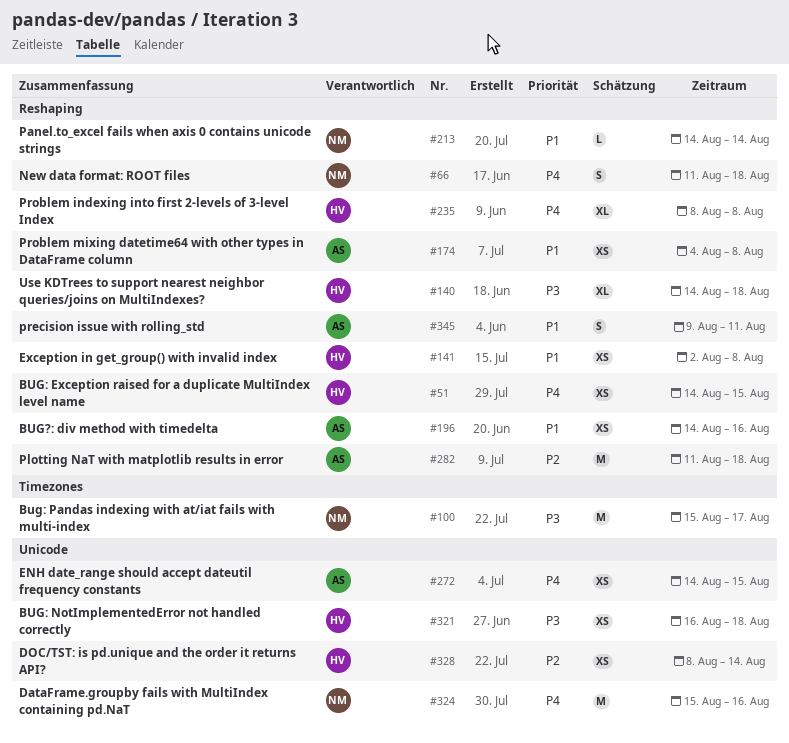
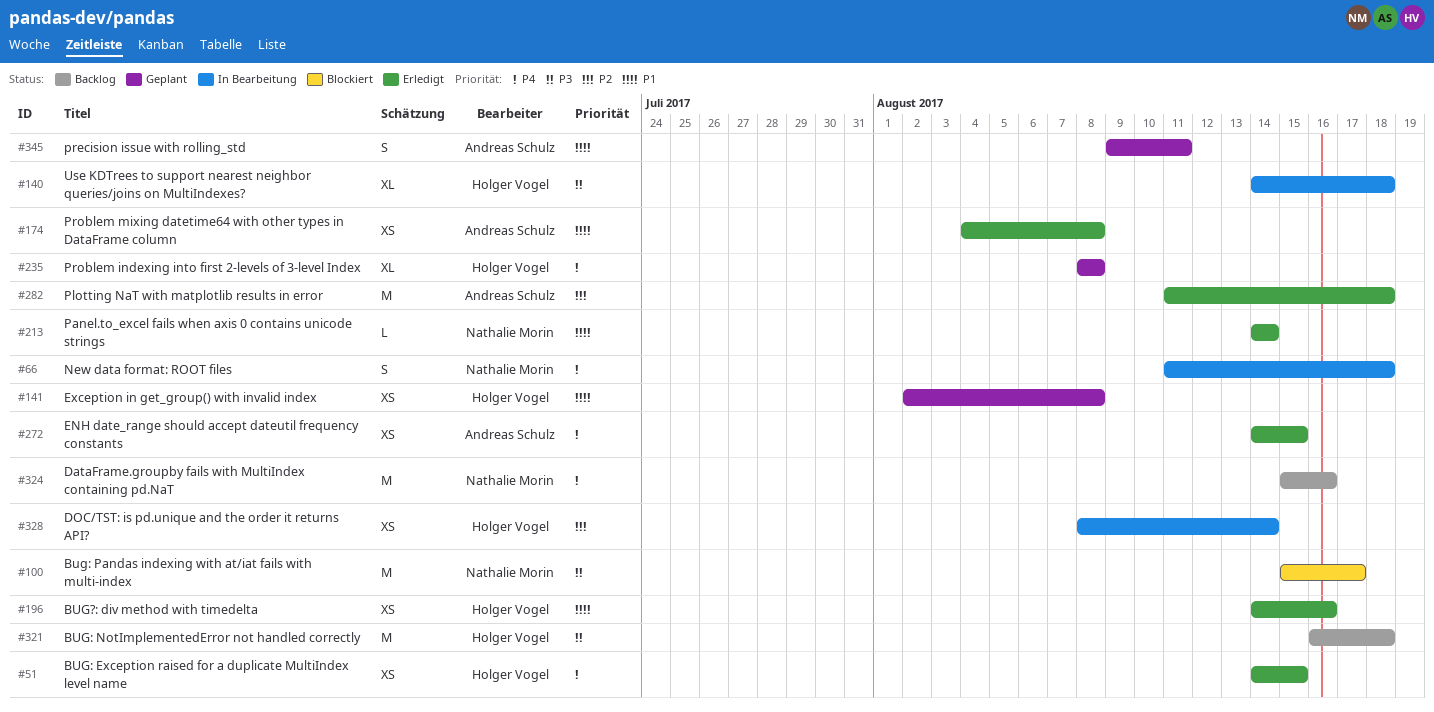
#196, owner: Andreas Schulz -> Holger Vogel
#321, estimate: XS -> M

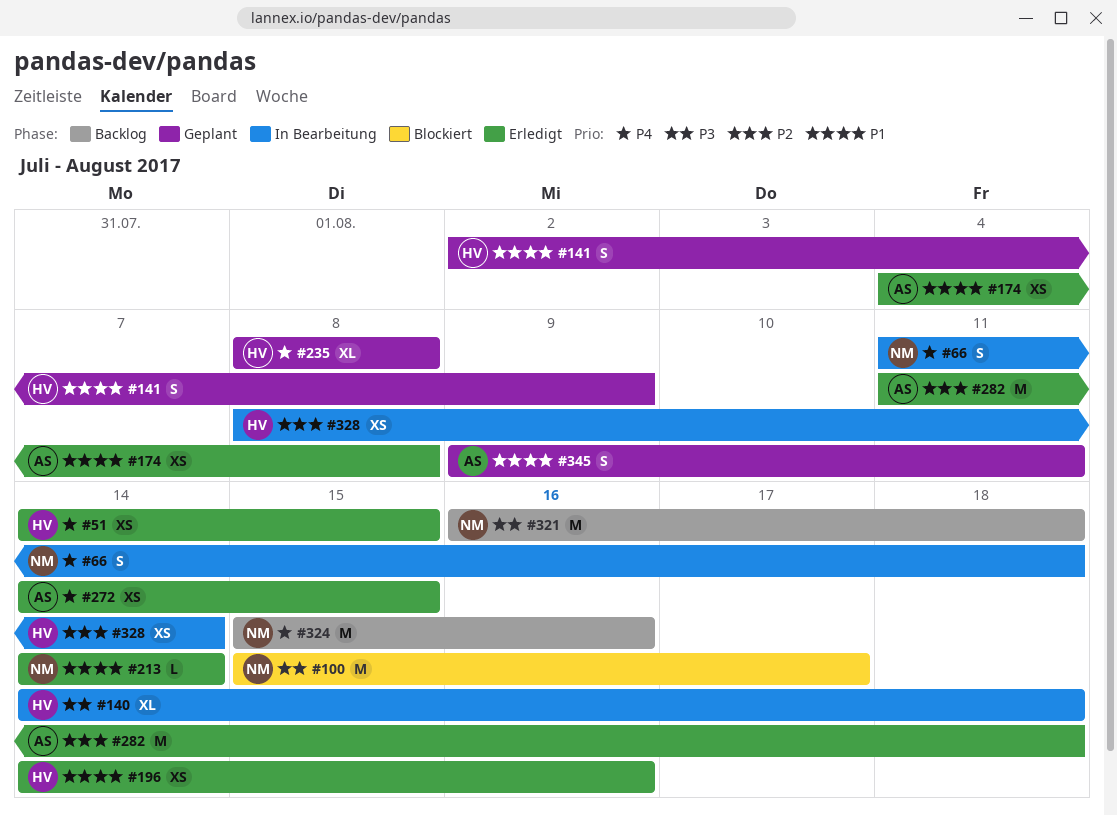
#141, estimate: XS -> S
#141, due: Aug 8 -> Aug 9
#321, owner: Holger Vogel -> Nathalie Morin

